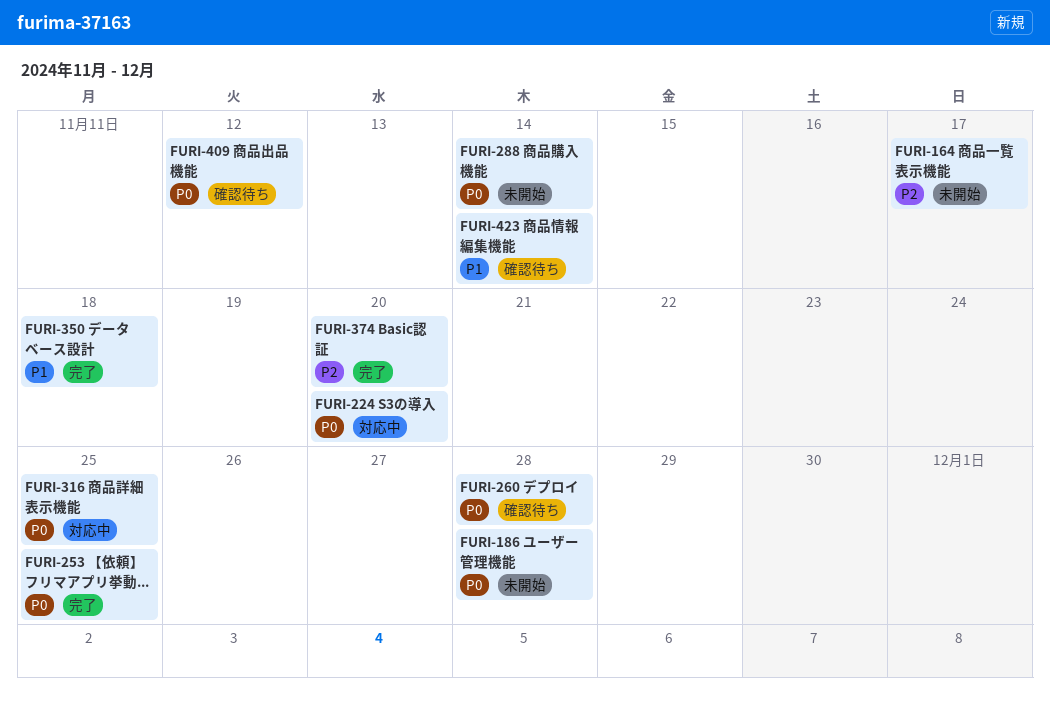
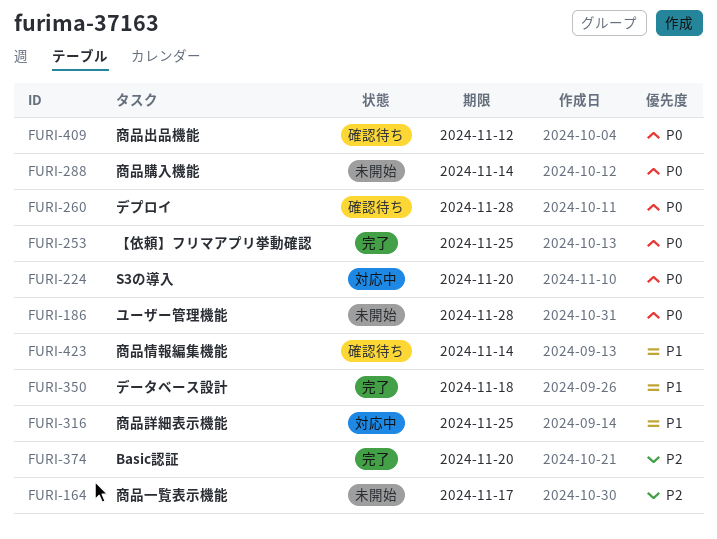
FURI-316, priority: P0 -> P1

